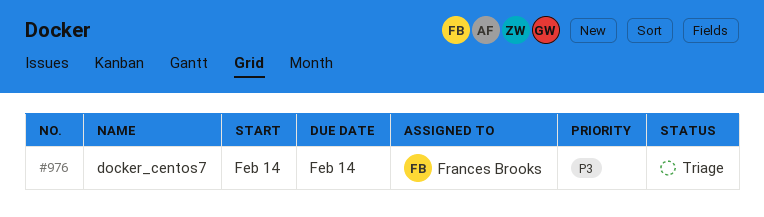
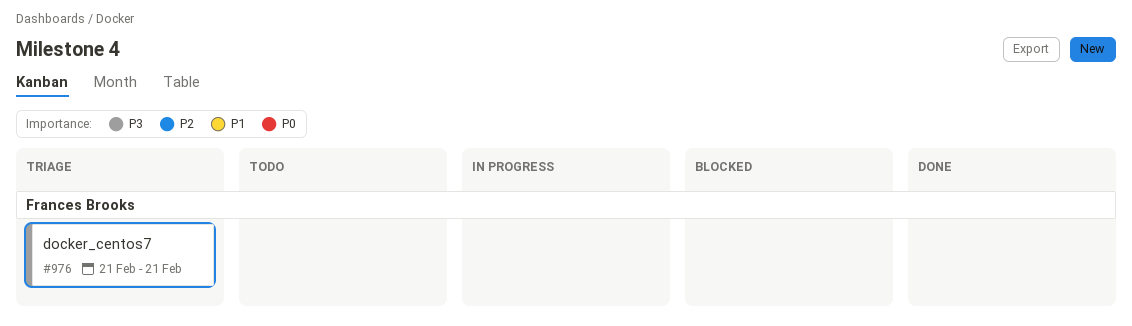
#976, start: Feb 14 -> Feb 21
#976, due: Feb 14 -> Feb 21

